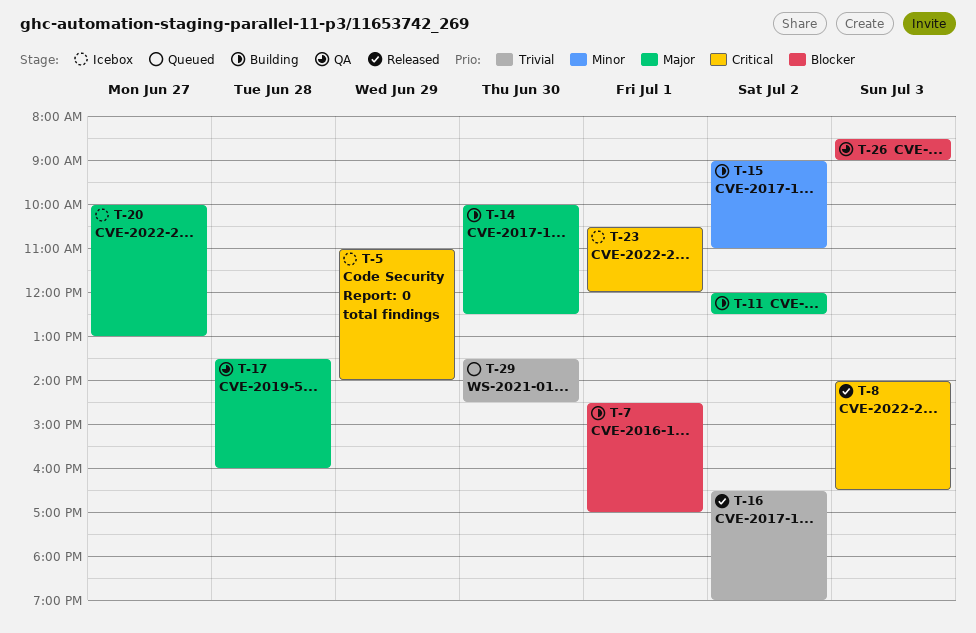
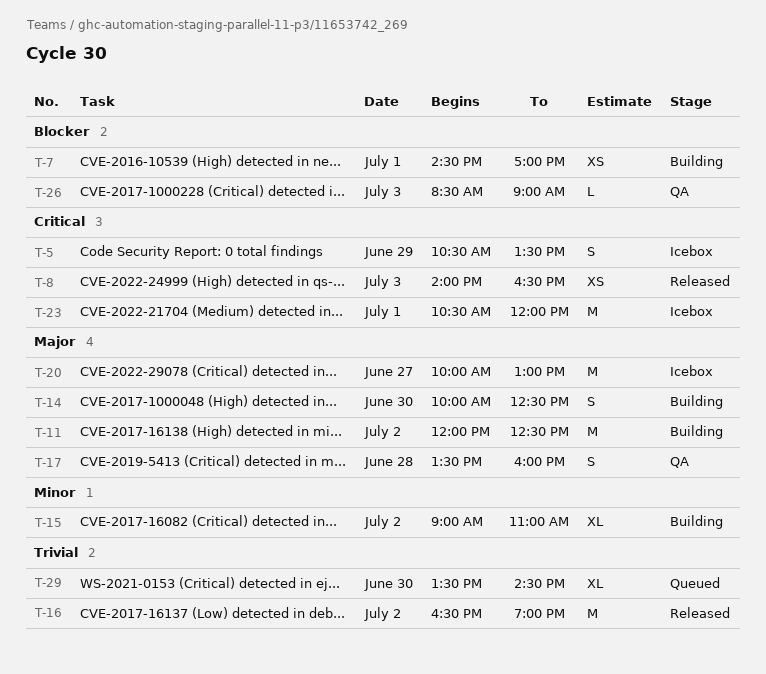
T-5, begins: 11:00 -> 10:30
T-5, ends: 14:00 -> 13:30

